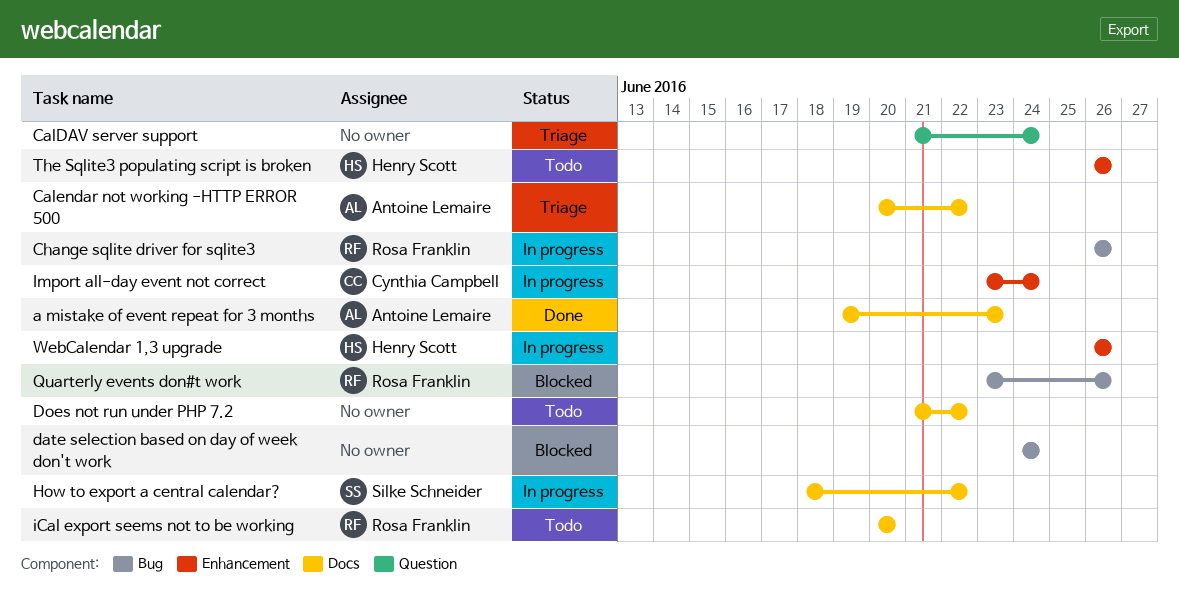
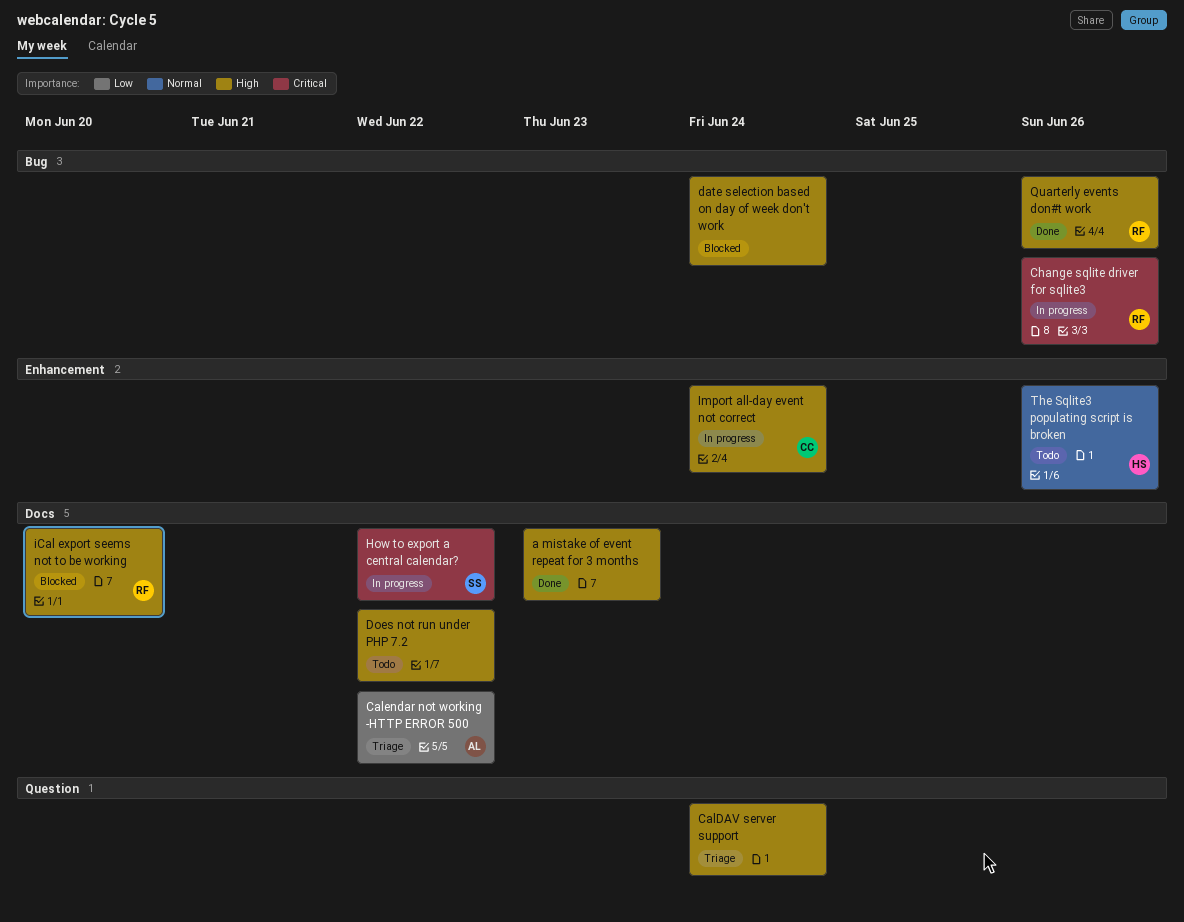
a mistake of event repeat for 3 months, owner: Antoine Lemaire -> none
iCal export seems not to be working, status: Todo -> Blocked
Quarterly events don#t work, status: Blocked -> Done
WebCalendar 1,3 upgrade: present -> none

